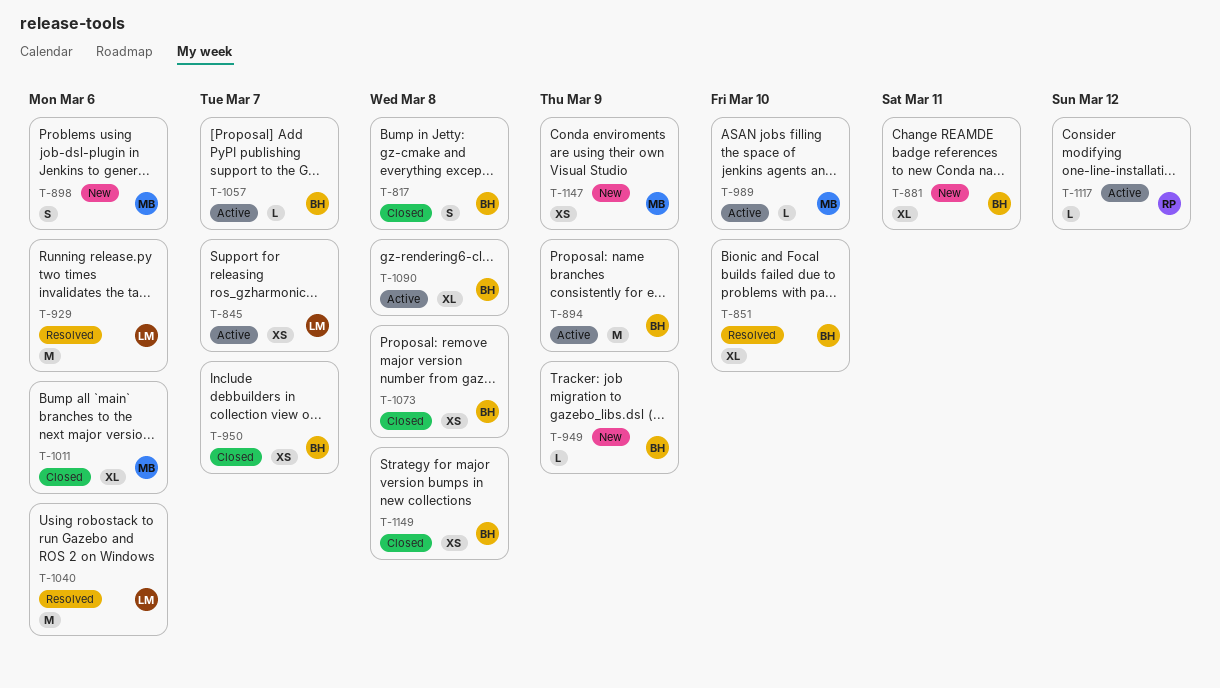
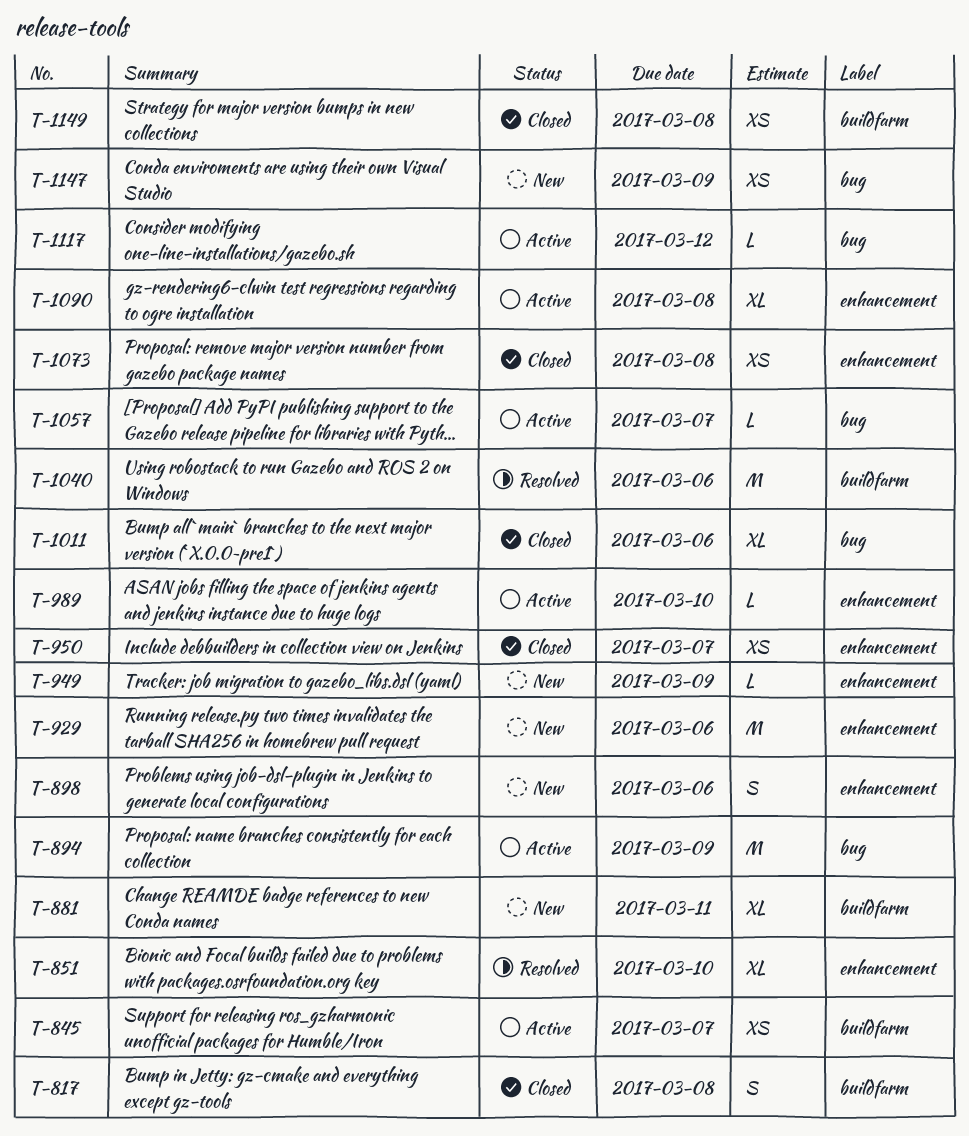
T-929, status: Resolved -> New

